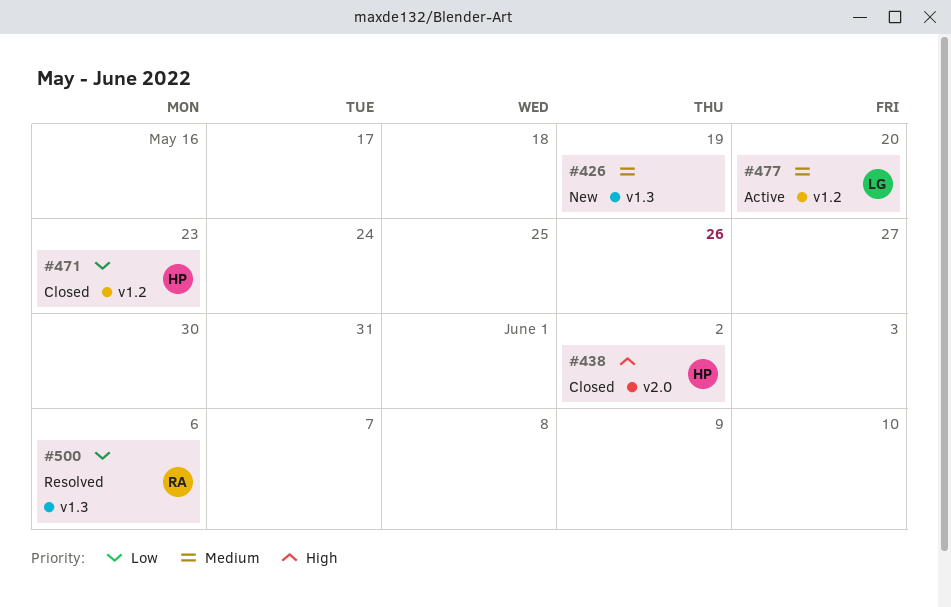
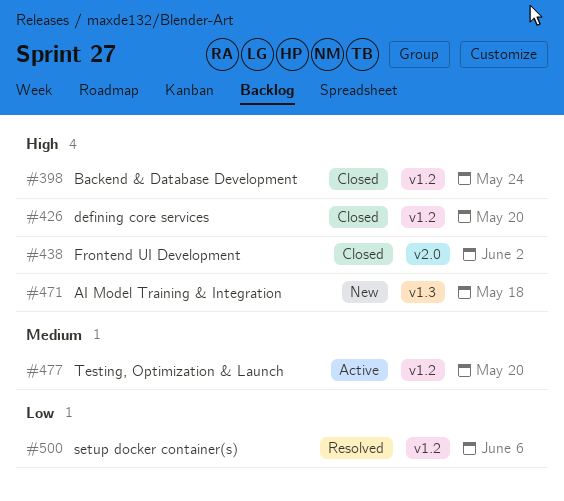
#398: none -> present
#426, status: New -> Closed
#426, priority: Medium -> High
#426, label: v1.3 -> v1.2
#426, due: May 19 -> May 20
#471, status: Closed -> New
#471, priority: Low -> High
#471, label: v1.2 -> v1.3
#471, due: May 23 -> May 18
#500, label: v1.3 -> v1.2

